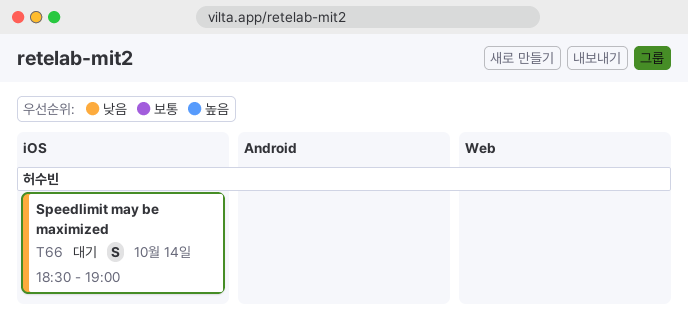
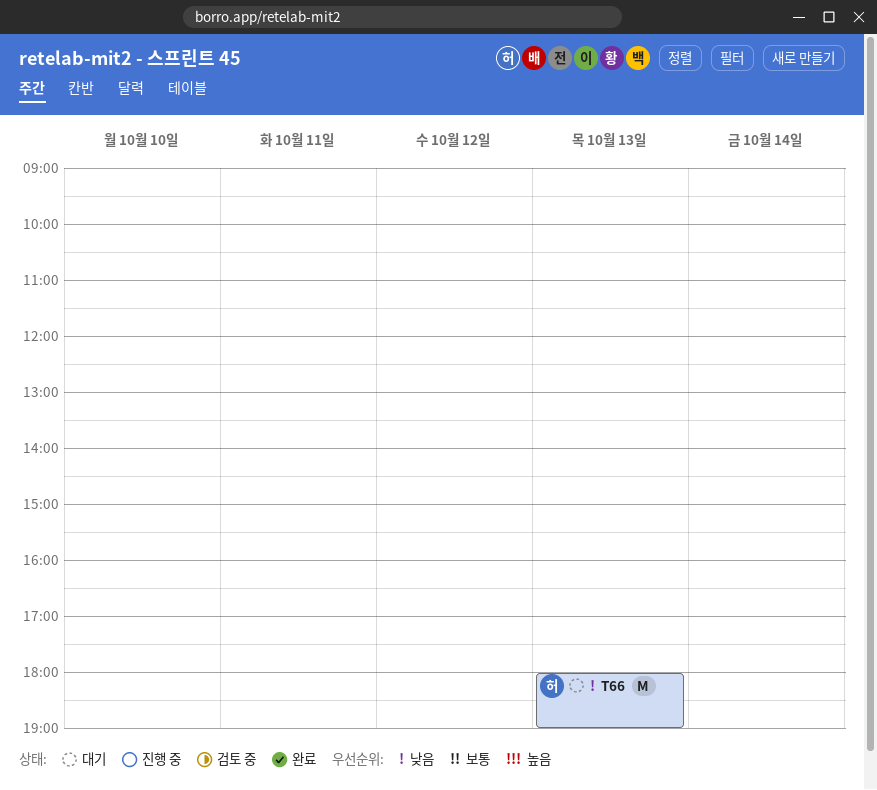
T66, estimate: S -> M
T66, day: Oct 14 -> Oct 13
T66, begins: 18:30 -> 18:00

